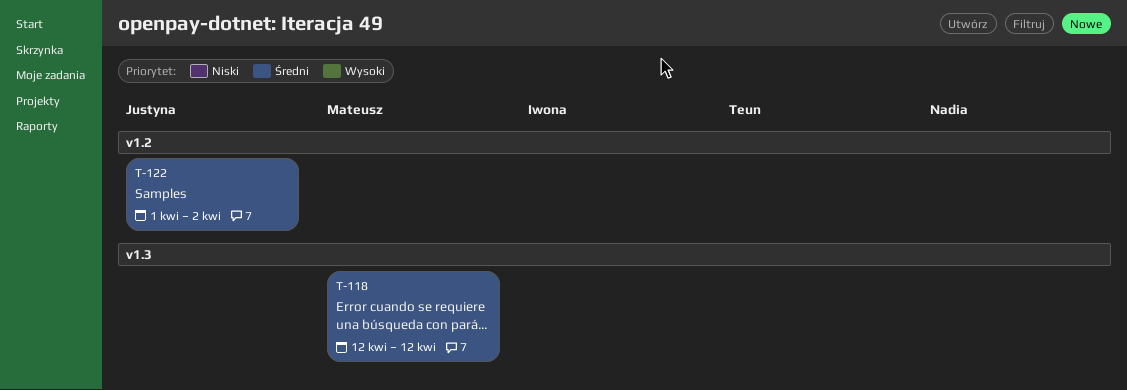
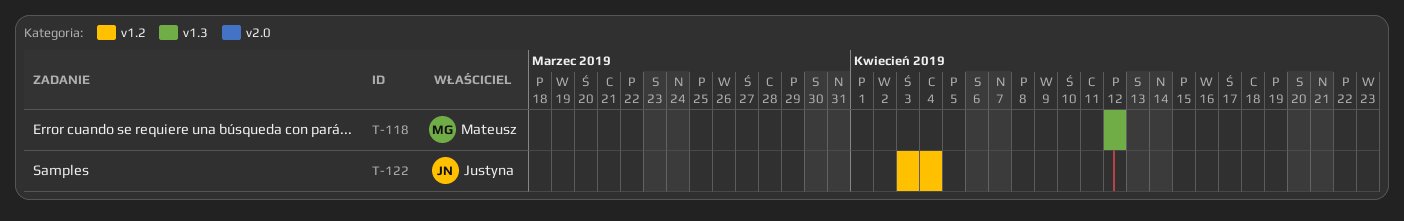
T-122, start: Apr 1 -> Apr 3
T-122, due: Apr 2 -> Apr 4

